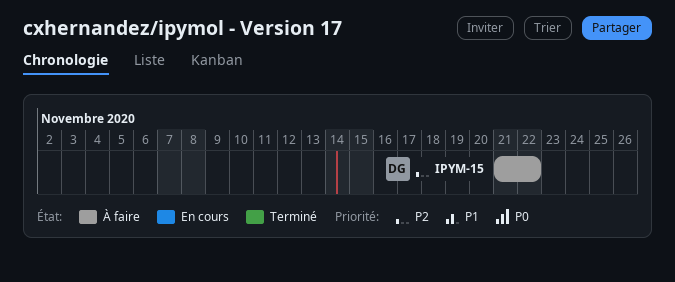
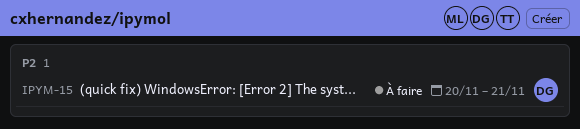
IPYM-15, start: Nov 21 -> Nov 20
IPYM-15, due: Nov 22 -> Nov 21

